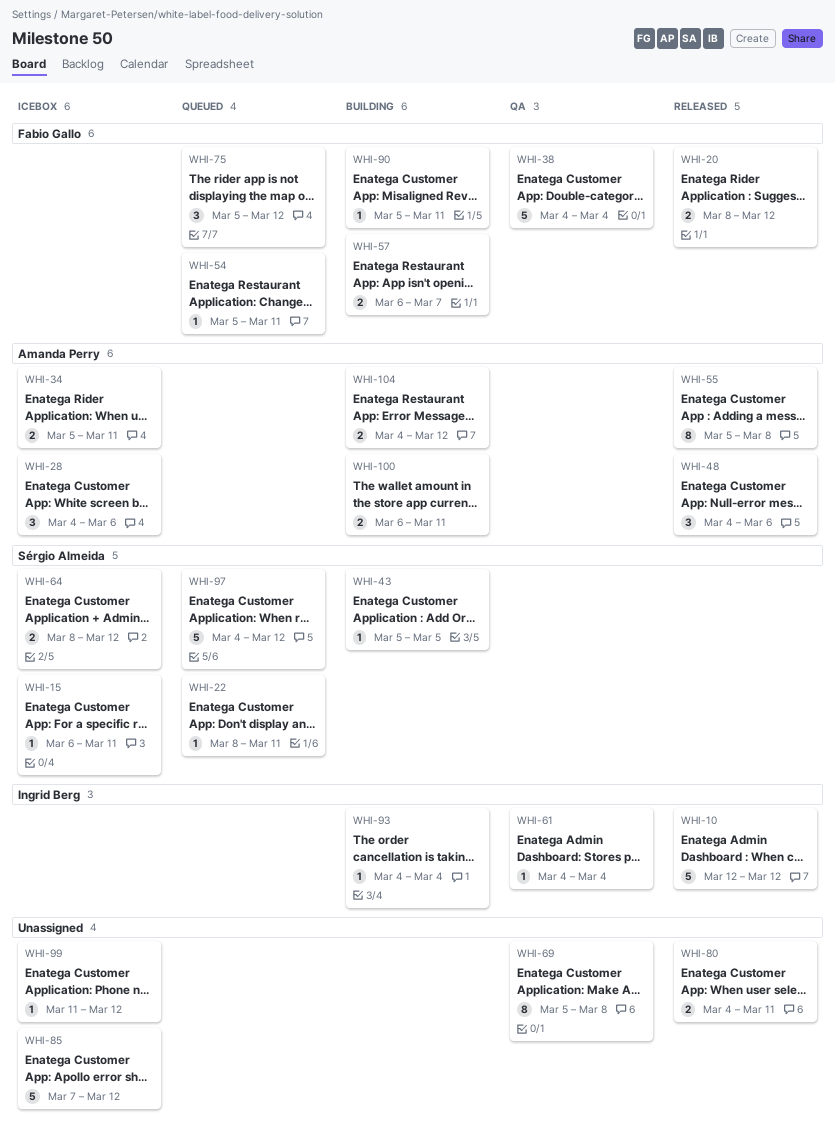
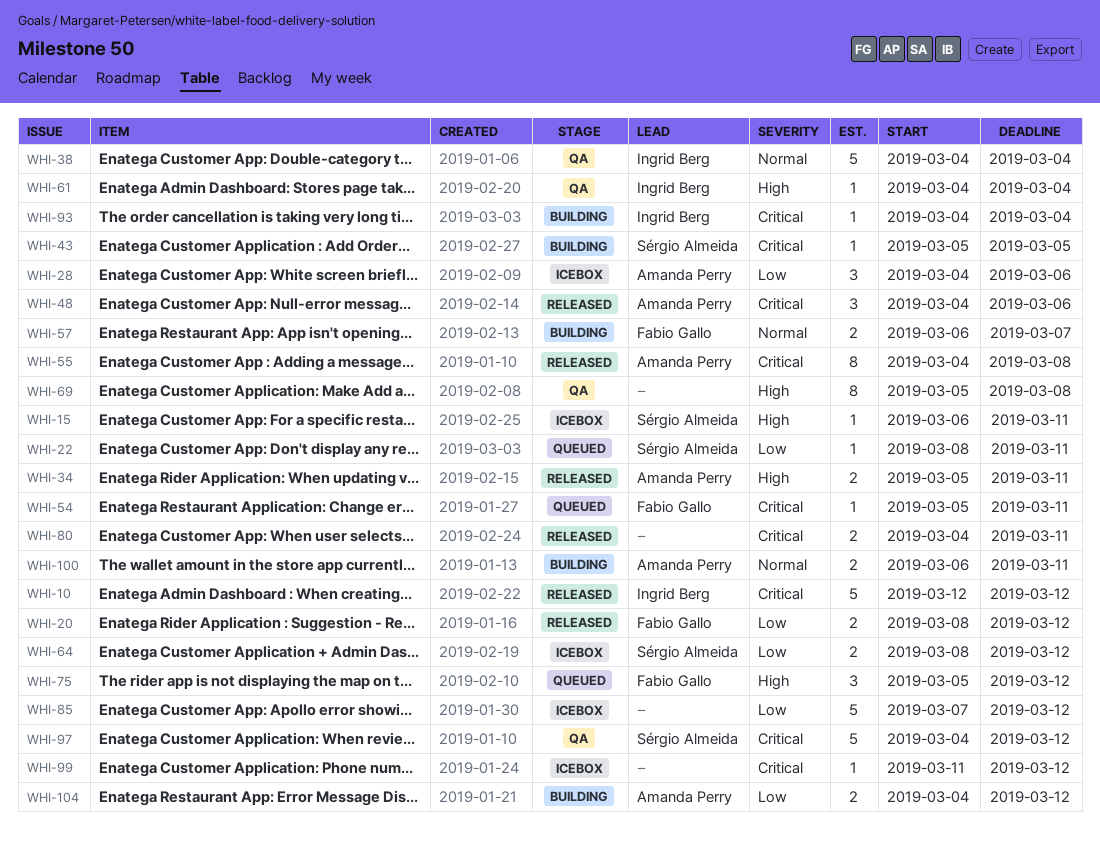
WHI-34, status: Icebox -> Released
WHI-38, owner: Fabio Gallo -> Ingrid Berg
WHI-55, start: Mar 5 -> Mar 4
WHI-90: present -> none
WHI-97, status: Queued -> QA

